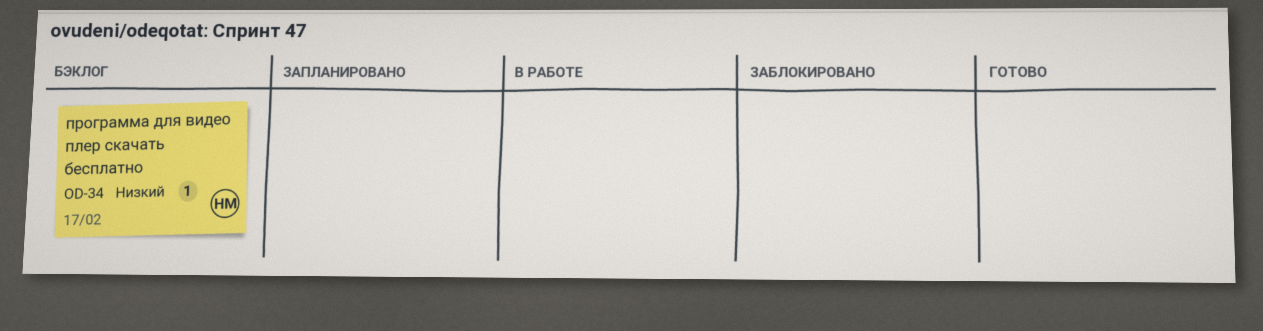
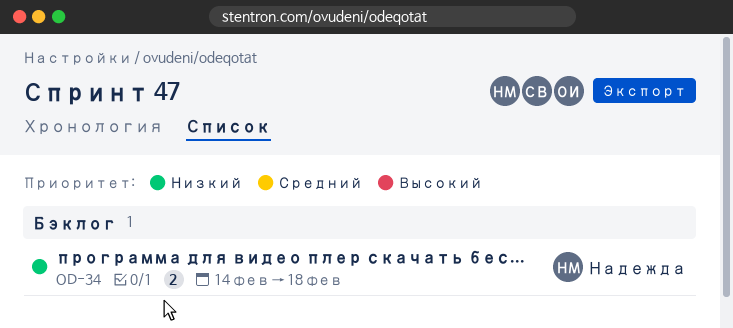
OD-34, estimate: 1 -> 2
OD-34, due: Feb 17 -> Feb 18

